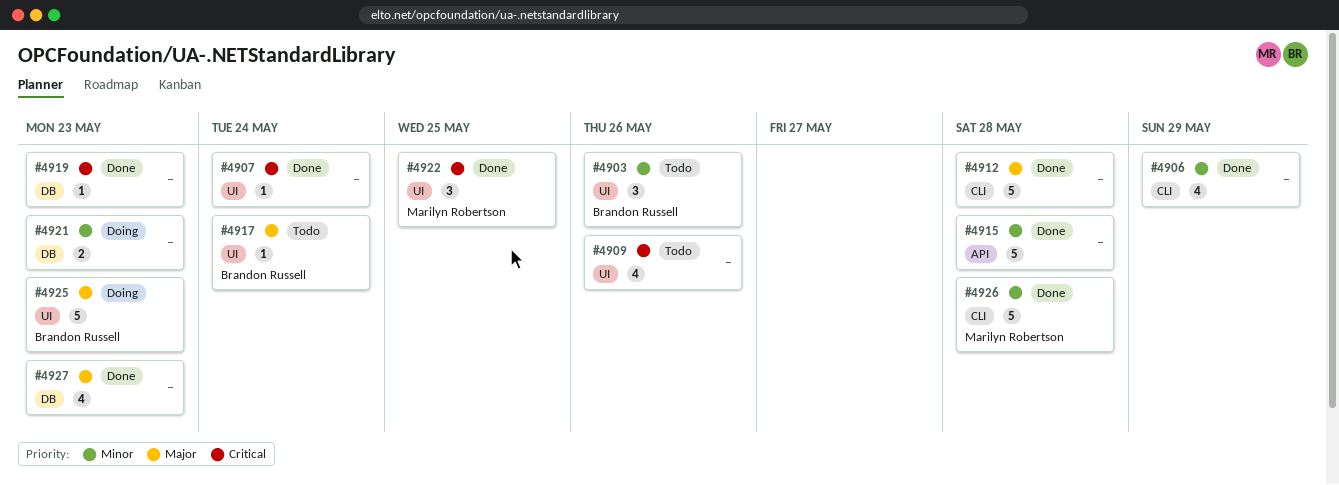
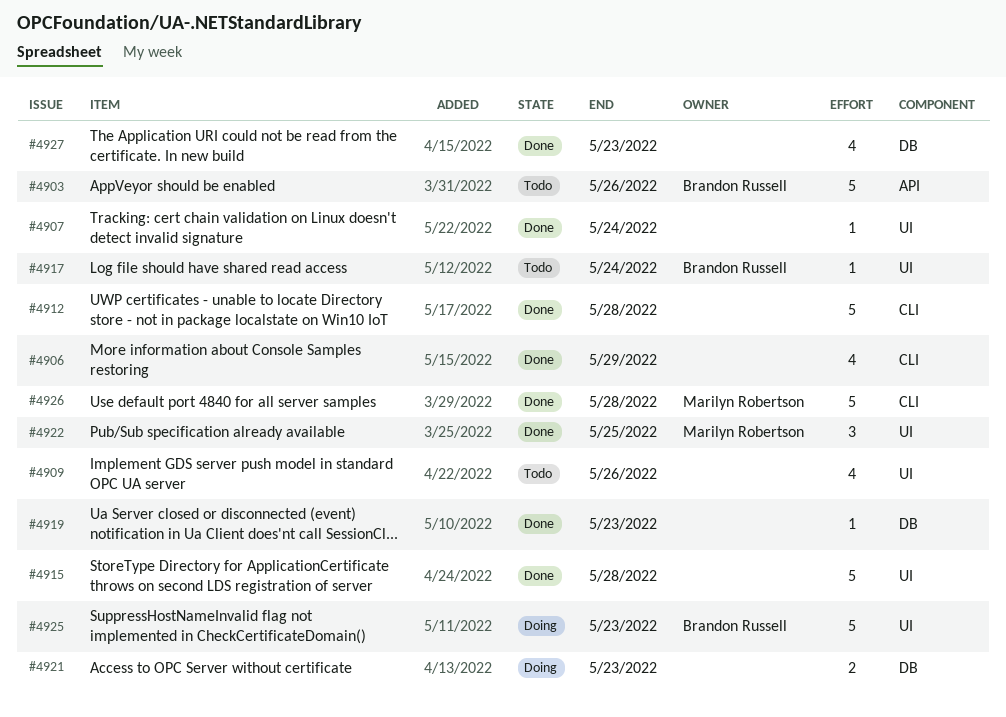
#4903, label: UI -> API
#4903, estimate: 3 -> 5
#4915, label: API -> UI

